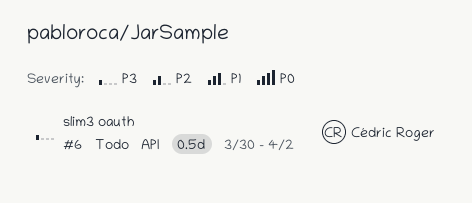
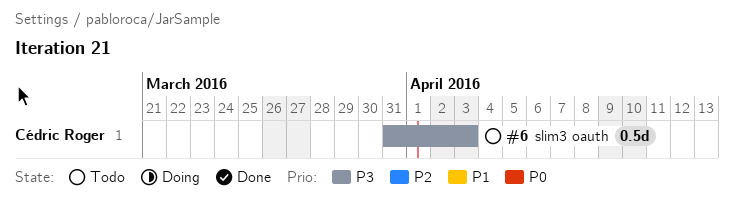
#6, start: Mar 30 -> Mar 31
#6, due: Apr 2 -> Apr 3

